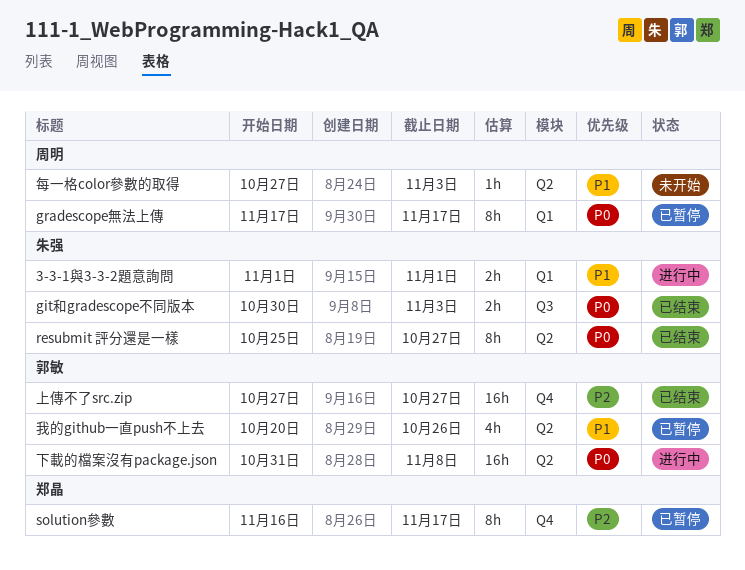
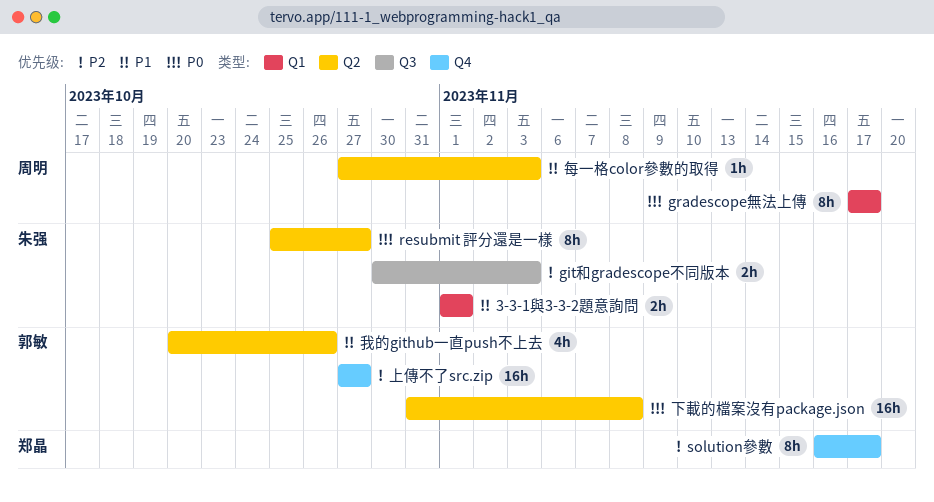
git和gradescope不同版本, priority: P0 -> P2

